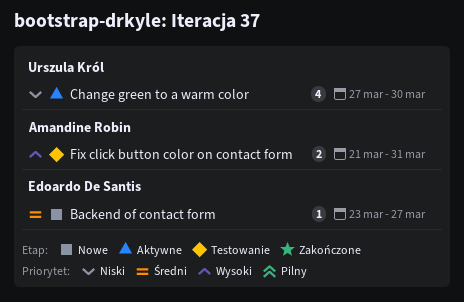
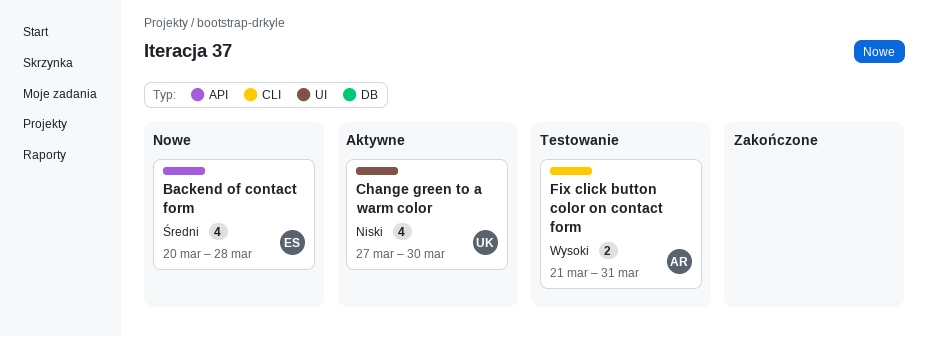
Backend of contact form, estimate: 1 -> 4
Backend of contact form, start: Mar 23 -> Mar 20
Backend of contact form, due: Mar 27 -> Mar 28

